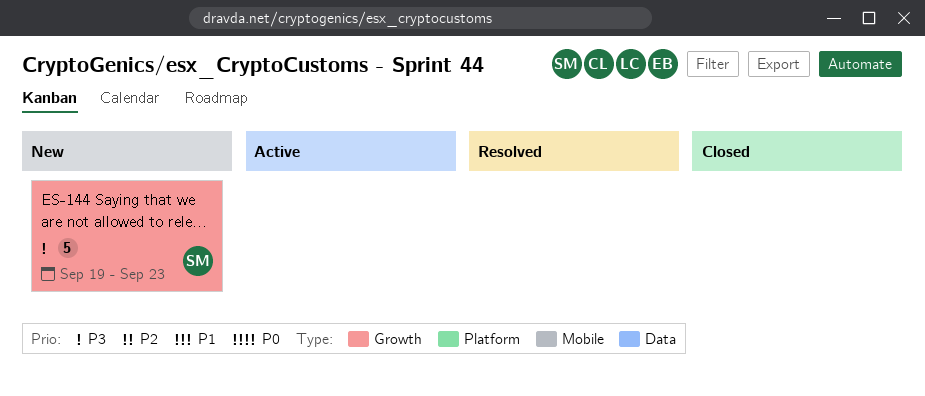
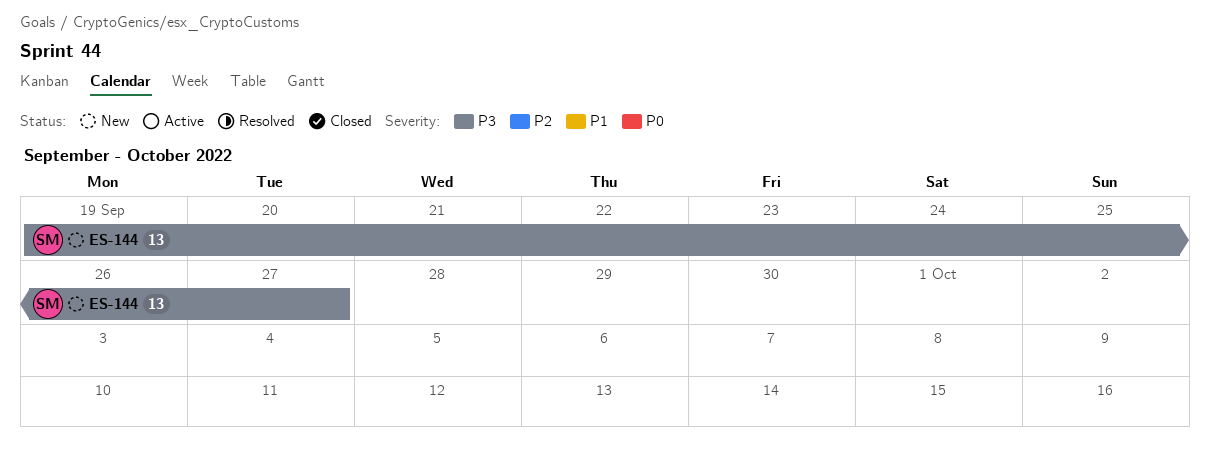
ES-144, estimate: 5 -> 13
ES-144, due: Sep 23 -> Sep 27

